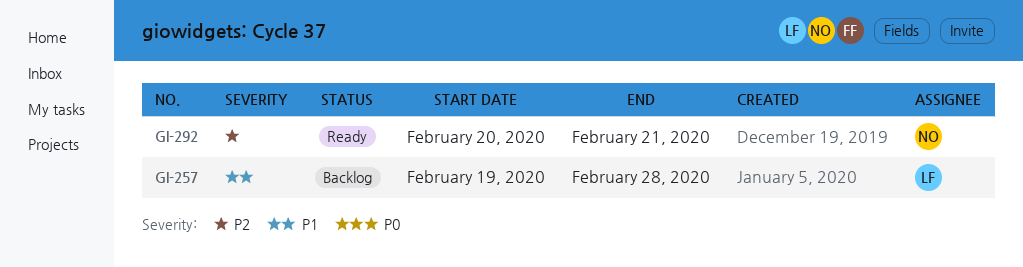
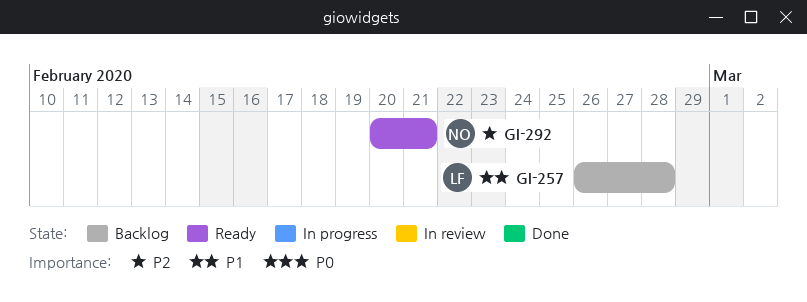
GI-257, start: Feb 19 -> Feb 26

